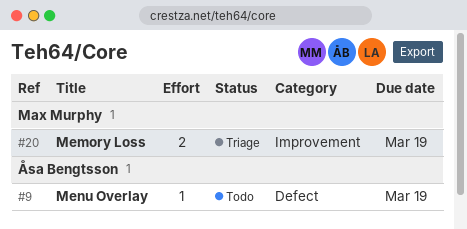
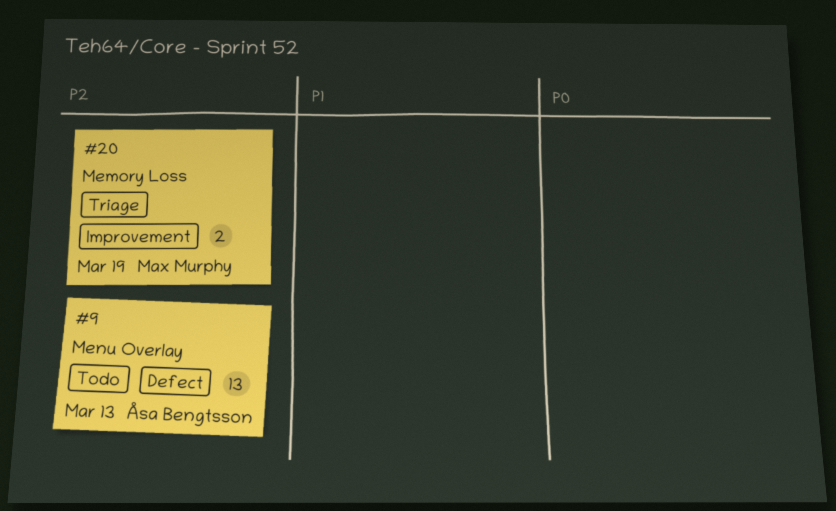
#9, estimate: 1 -> 13
#9, due: Mar 19 -> Mar 13

